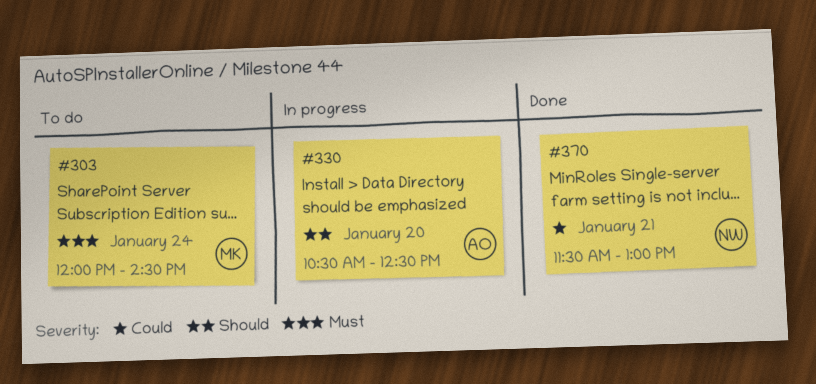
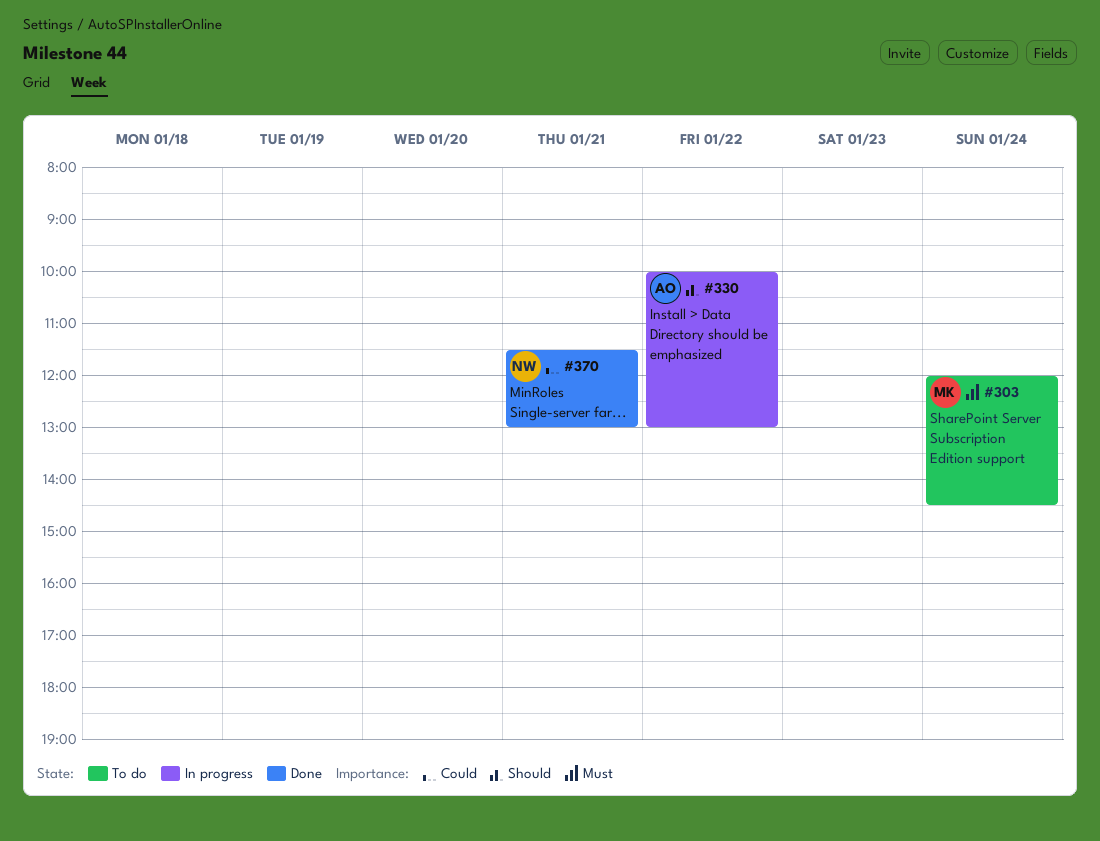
#330, day: Jan 20 -> Jan 22
#330, begins: 10:30 -> 10:00
#330, ends: 12:30 -> 13:00

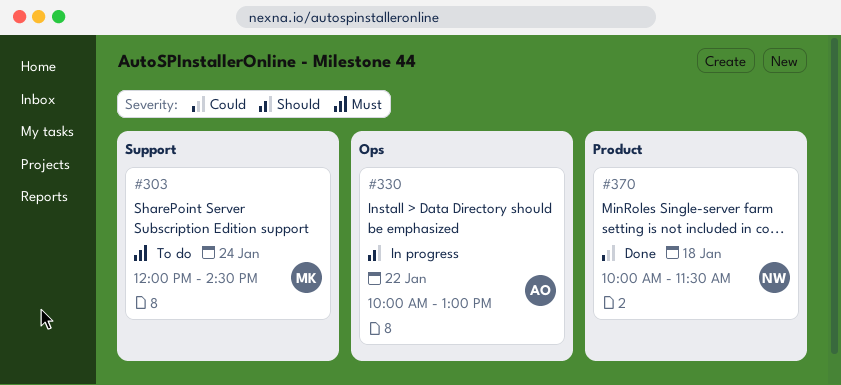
#370, day: Jan 21 -> Jan 18
#370, begins: 11:30 -> 10:00
#370, ends: 13:00 -> 11:30

